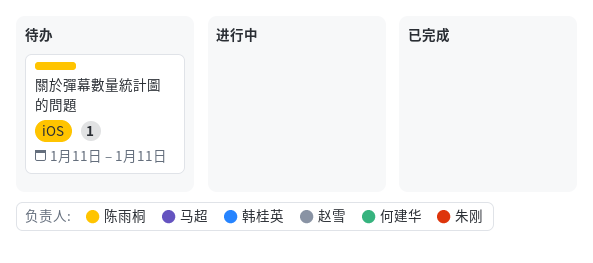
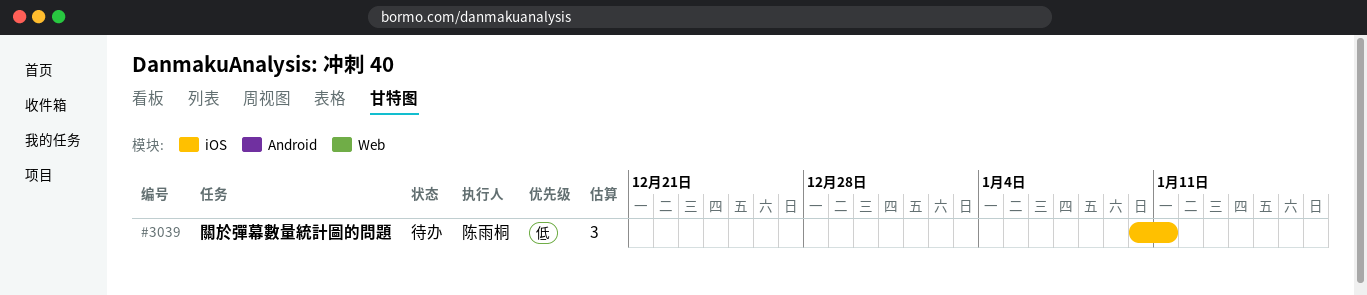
關於彈幕數量統計圖的問題, estimate: 1 -> 3
關於彈幕數量統計圖的問題, start: Jan 11 -> Jan 10

